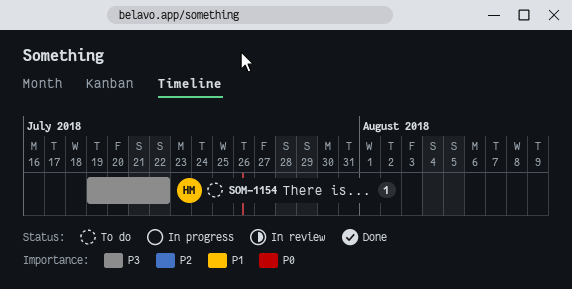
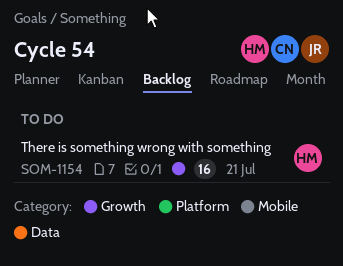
SOM-1154, estimate: 1 -> 16
SOM-1154, due: Jul 22 -> Jul 21

